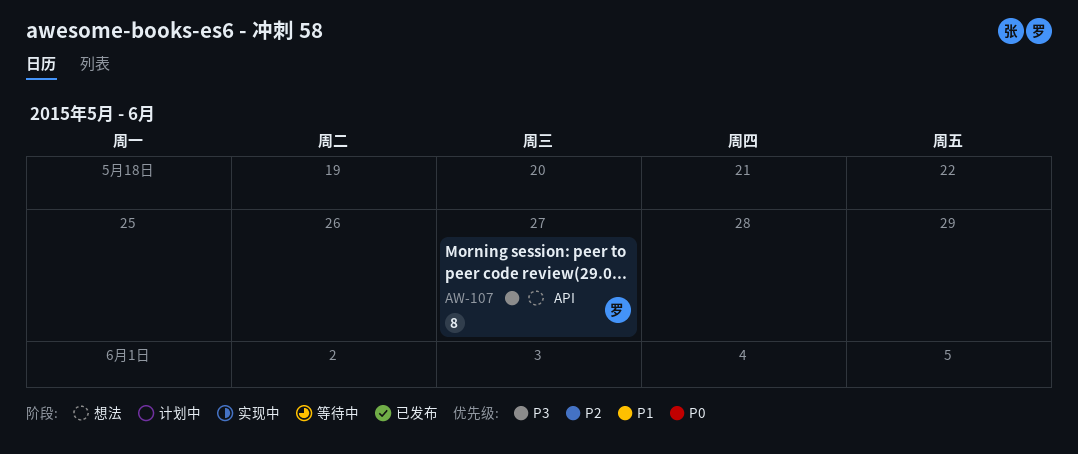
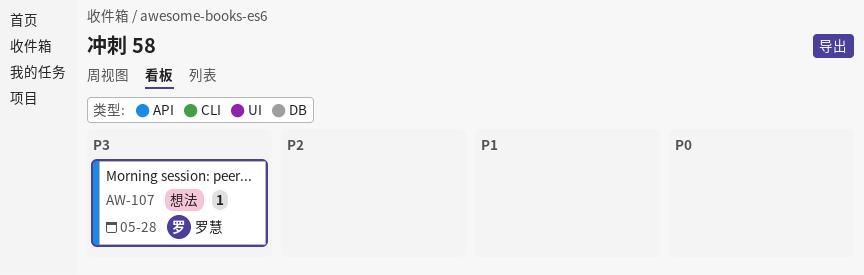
AW-107, estimate: 8 -> 1
AW-107, due: May 27 -> May 28

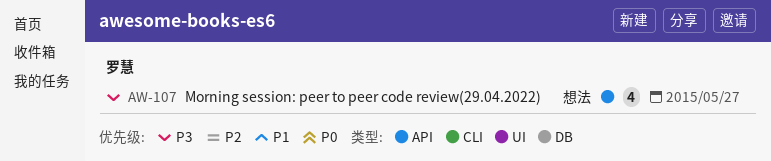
AW-107, estimate: 1 -> 4
AW-107, due: May 28 -> May 27

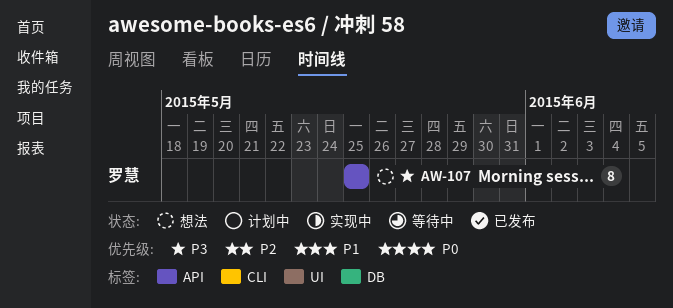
AW-107, estimate: 4 -> 8
AW-107, due: May 27 -> May 25

